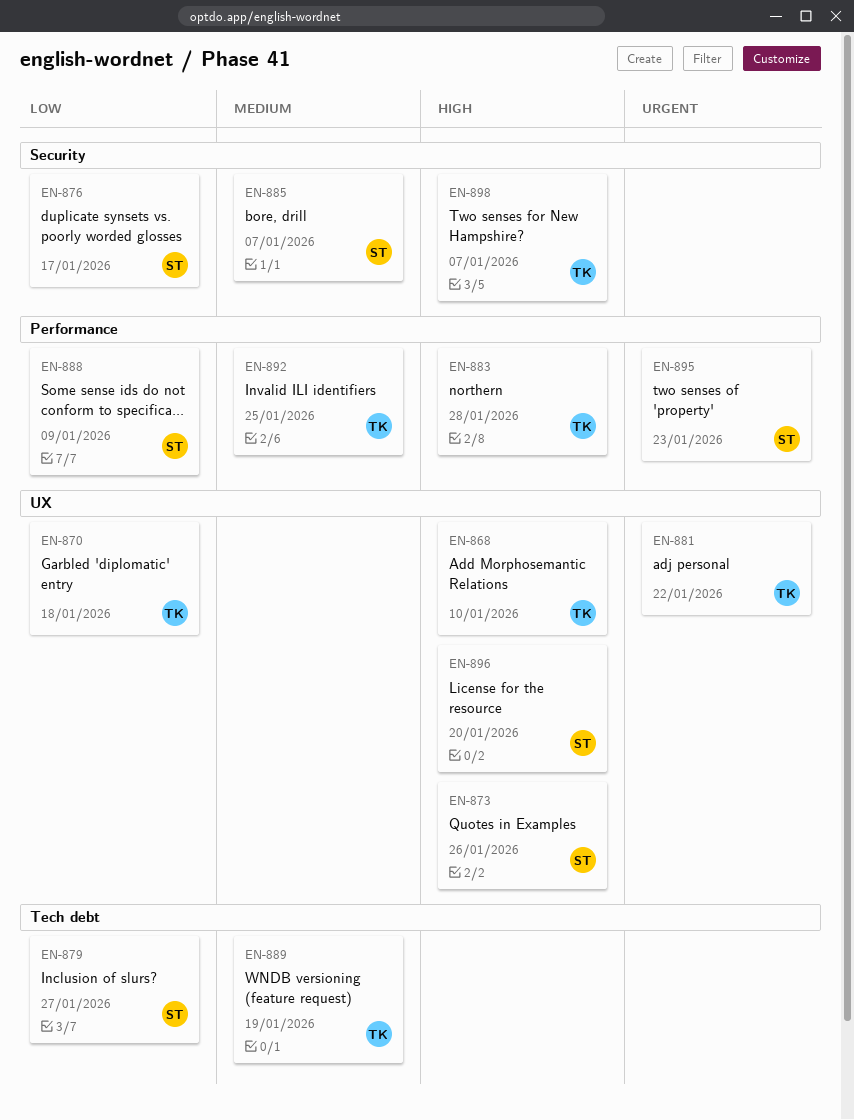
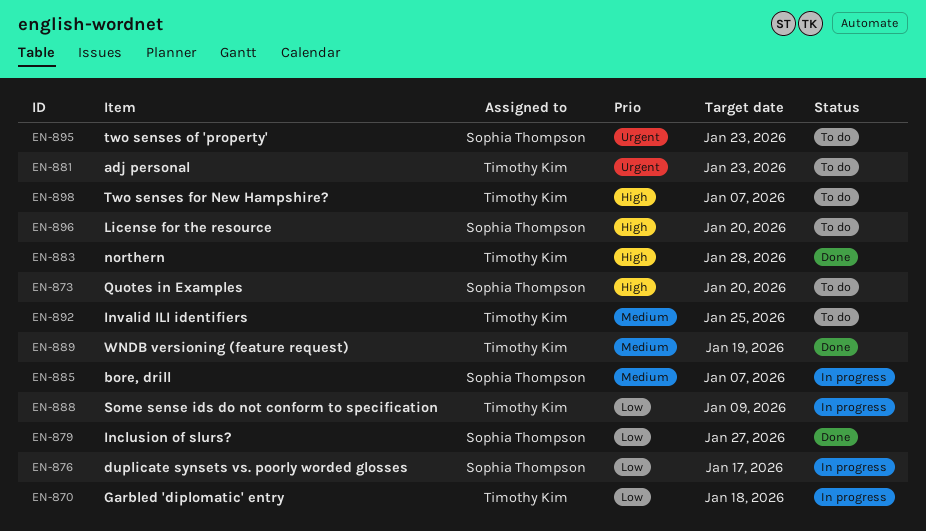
EN-868: present -> none
EN-873, due: Jan 26 -> Jan 20
EN-881, due: Jan 22 -> Jan 23
EN-888, owner: Sophia Thompson -> Timothy Kim

